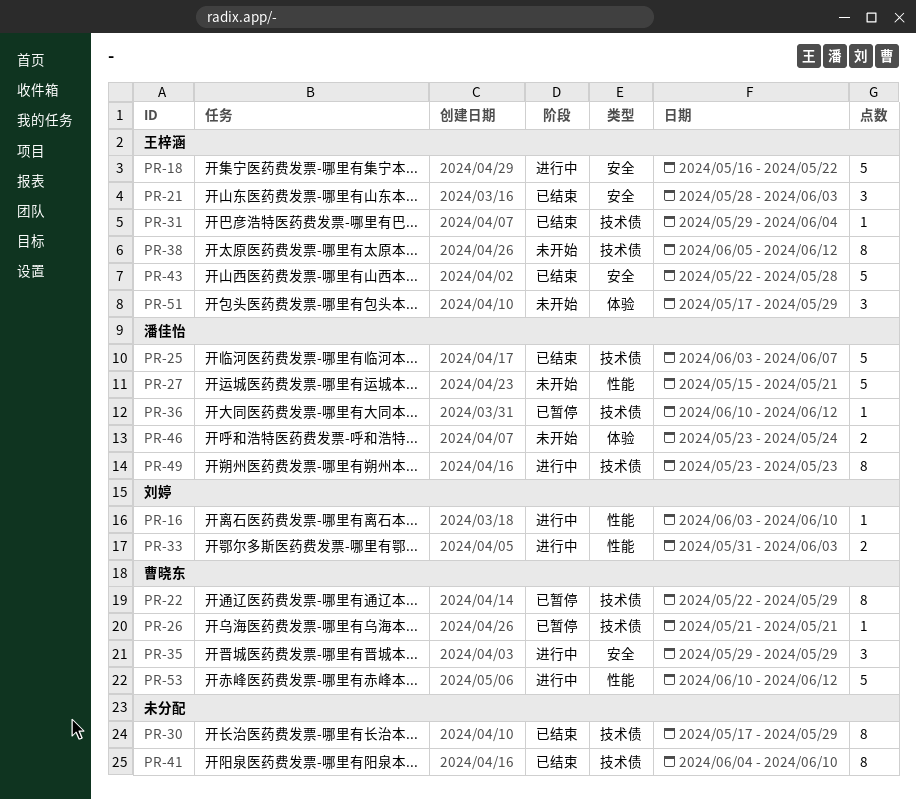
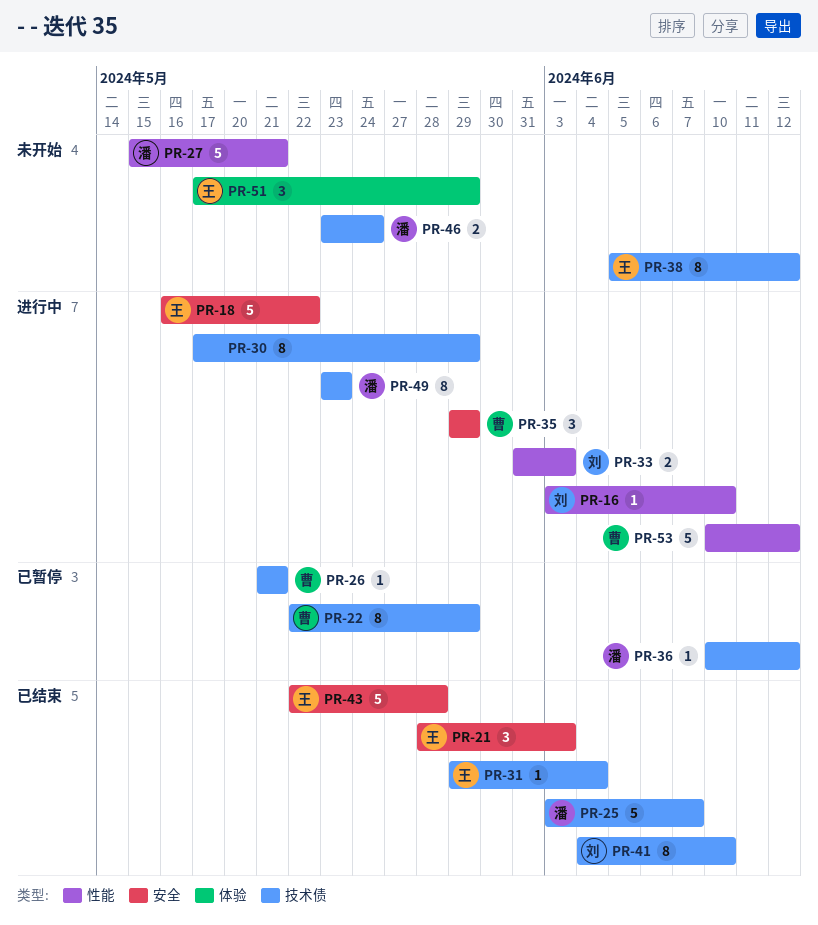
PR-30, status: 已结束 -> 进行中
PR-41, owner: none -> 刘婷
PR-46, label: 体验 -> 技术债

